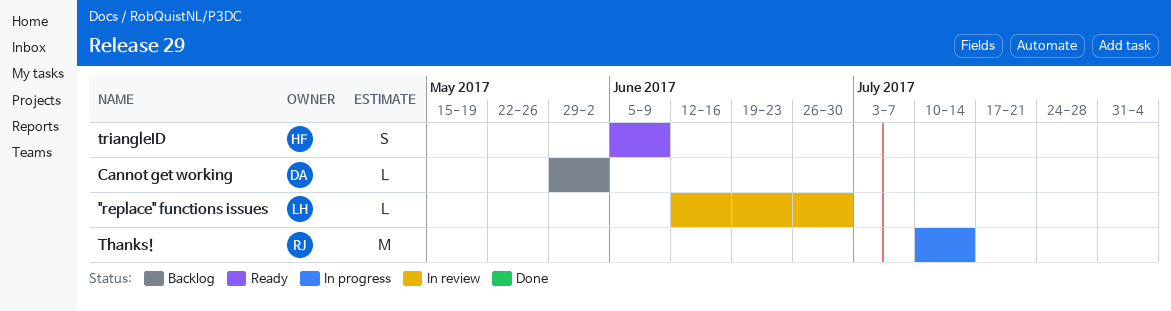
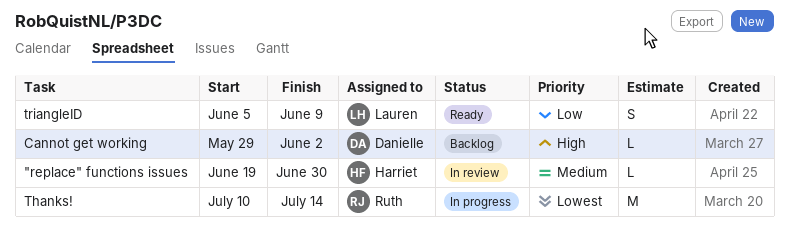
"replace" functions issues, owner: Lauren -> Harriet
"replace" functions issues, start: Jun 12 -> Jun 19
triangleID, owner: Harriet -> Lauren

